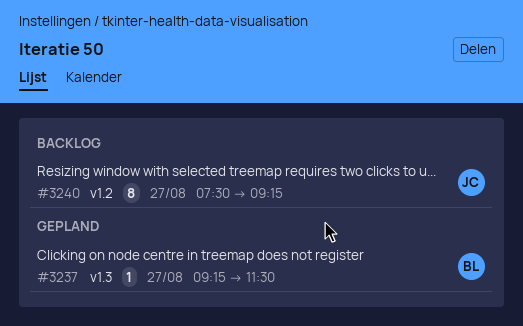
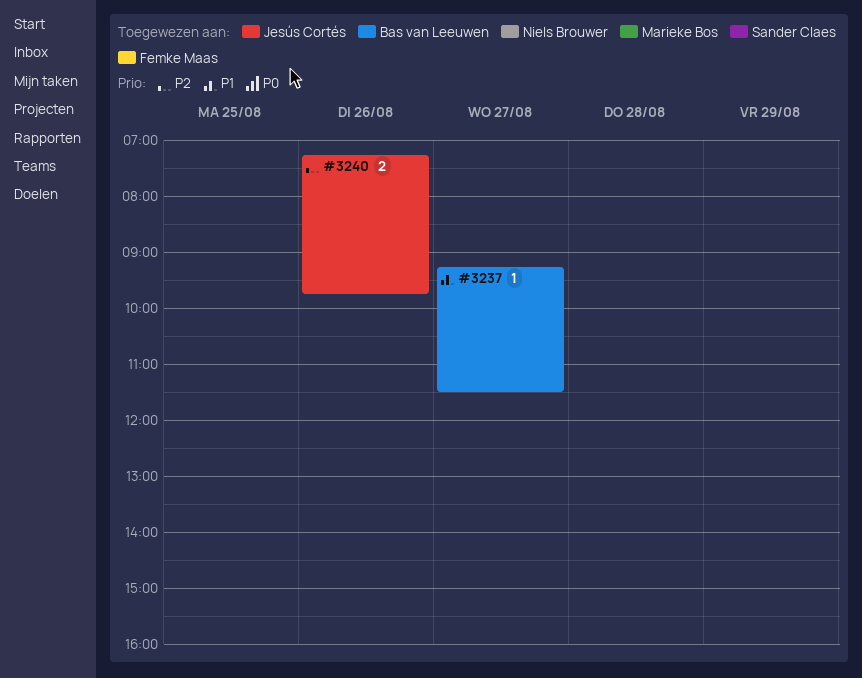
#3240, estimate: 8 -> 2
#3240, day: Aug 27 -> Aug 26
#3240, begins: 07:30 -> 07:15
#3240, ends: 09:15 -> 09:45

